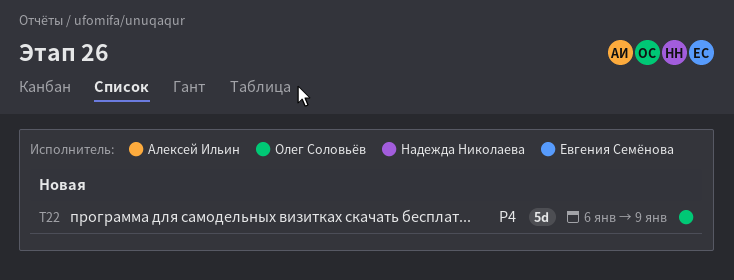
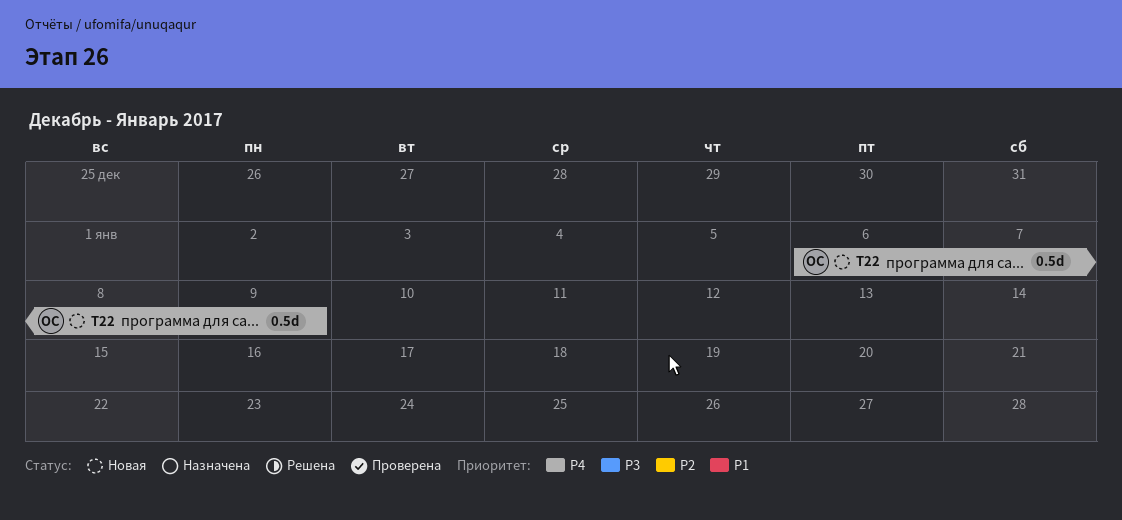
T22, estimate: 5d -> 0.5d

